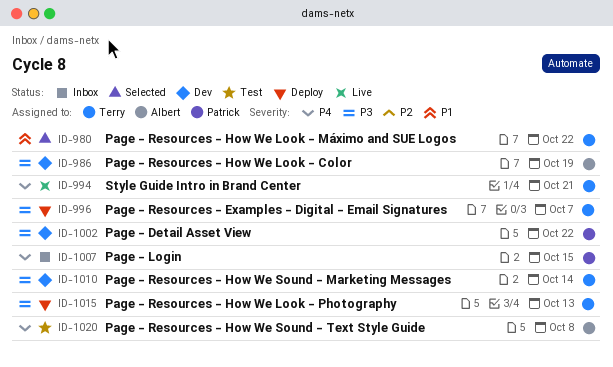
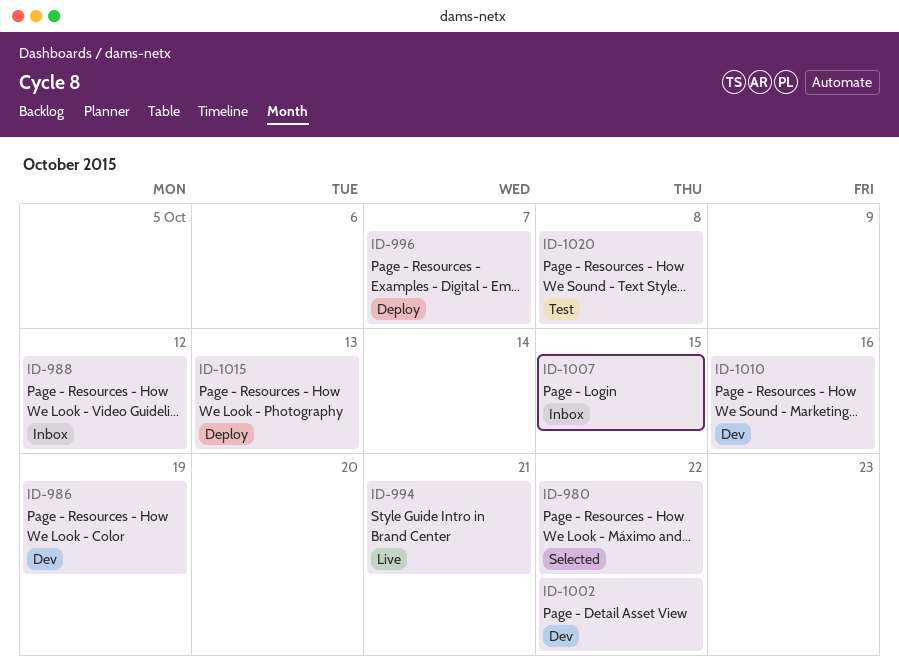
ID-988: none -> present
ID-1010, due: Oct 14 -> Oct 16

